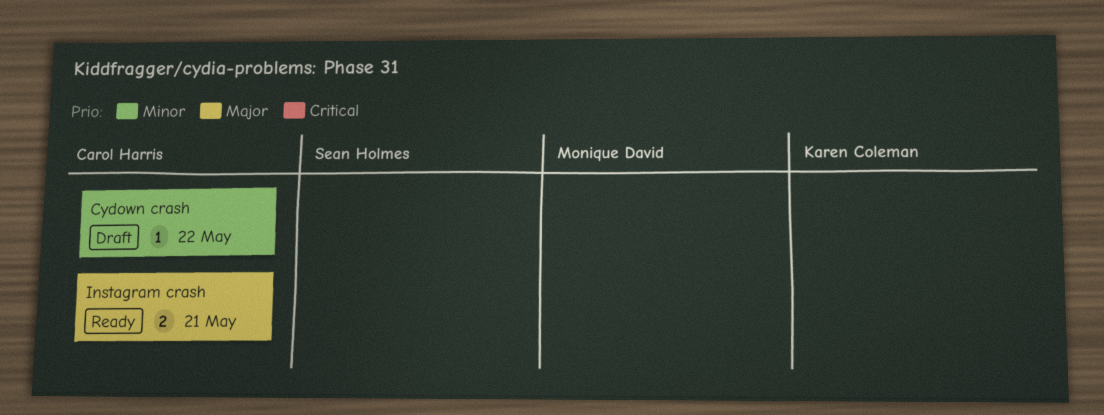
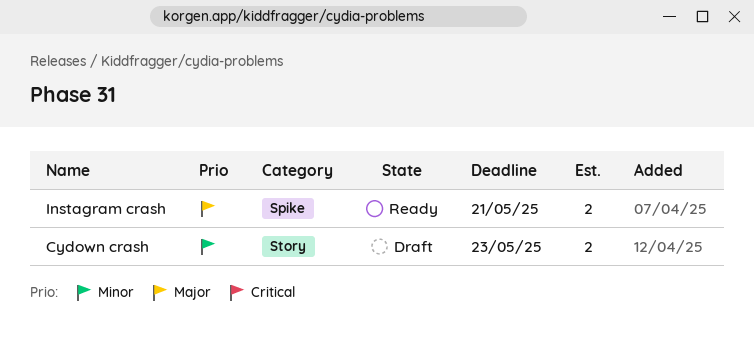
Cydown crash, estimate: 1 -> 2
Cydown crash, due: May 22 -> May 23

